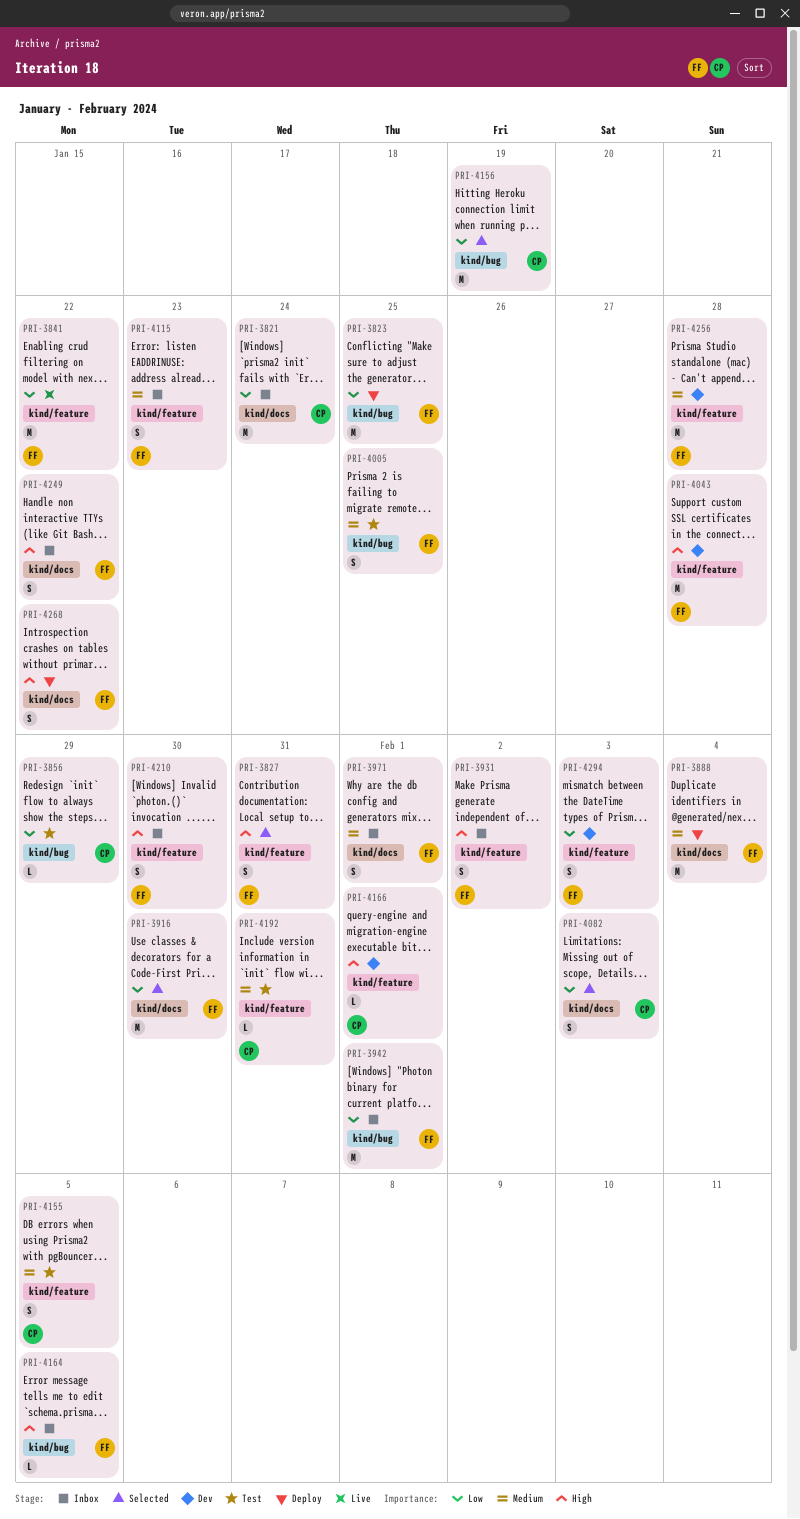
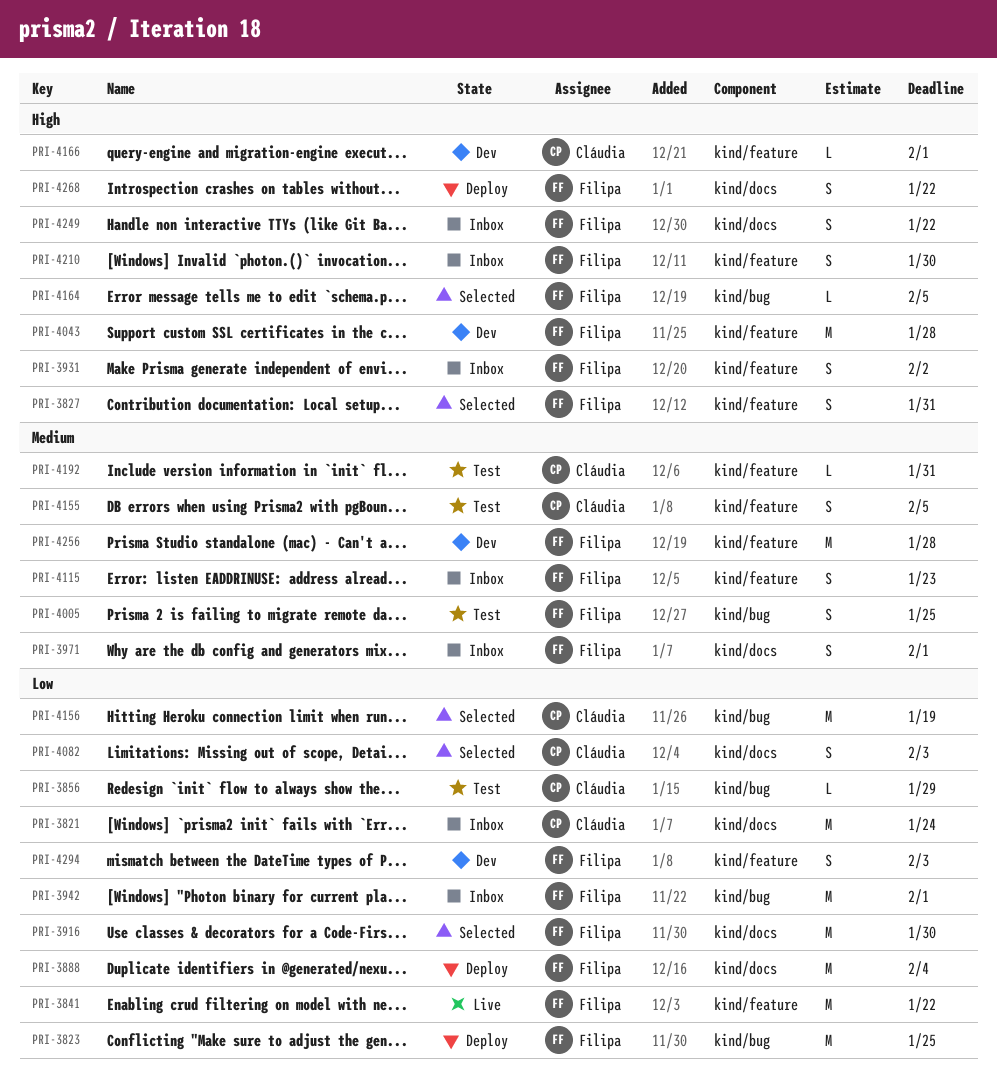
PRI-3888, priority: Medium -> Low
PRI-4164, status: Inbox -> Selected

